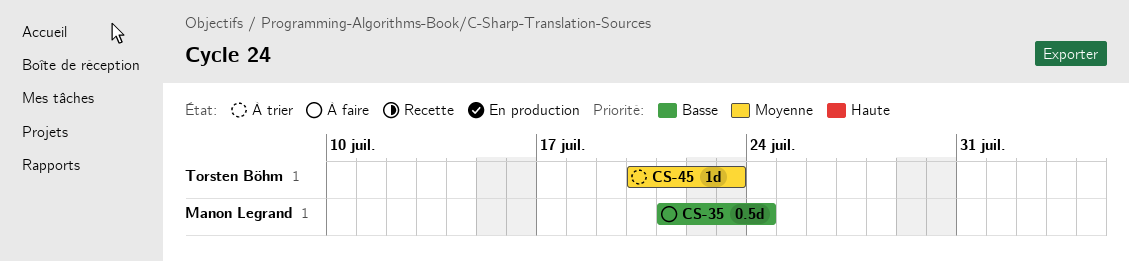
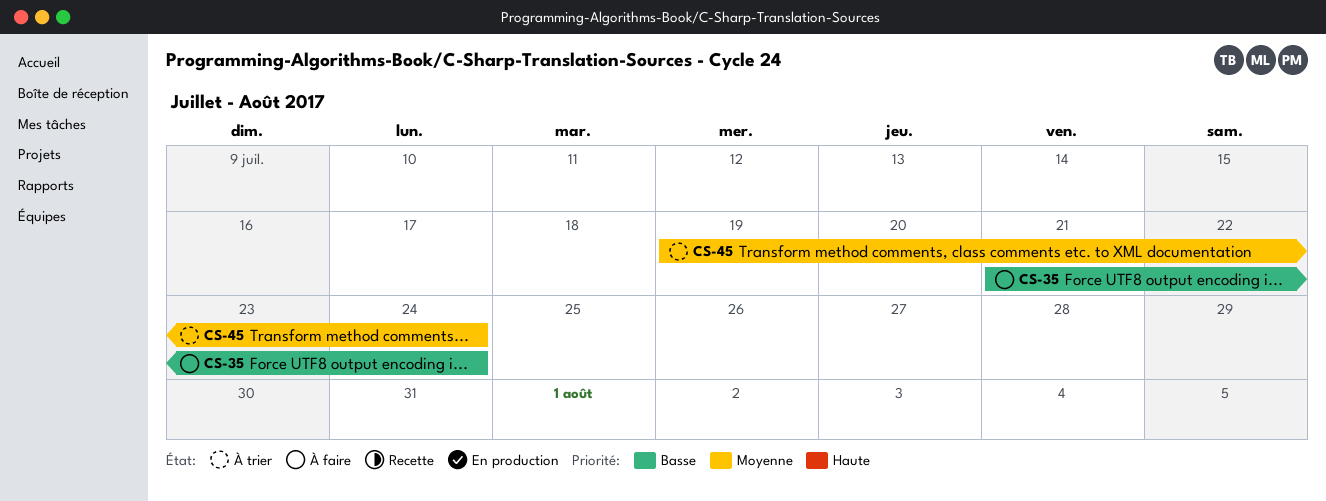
CS-45, start: Jul 20 -> Jul 19
CS-45, due: Jul 23 -> Jul 24

